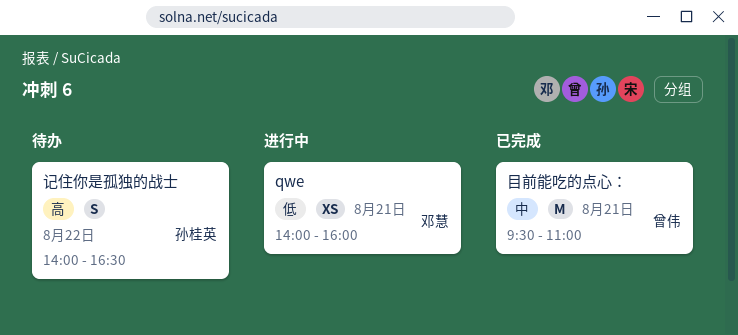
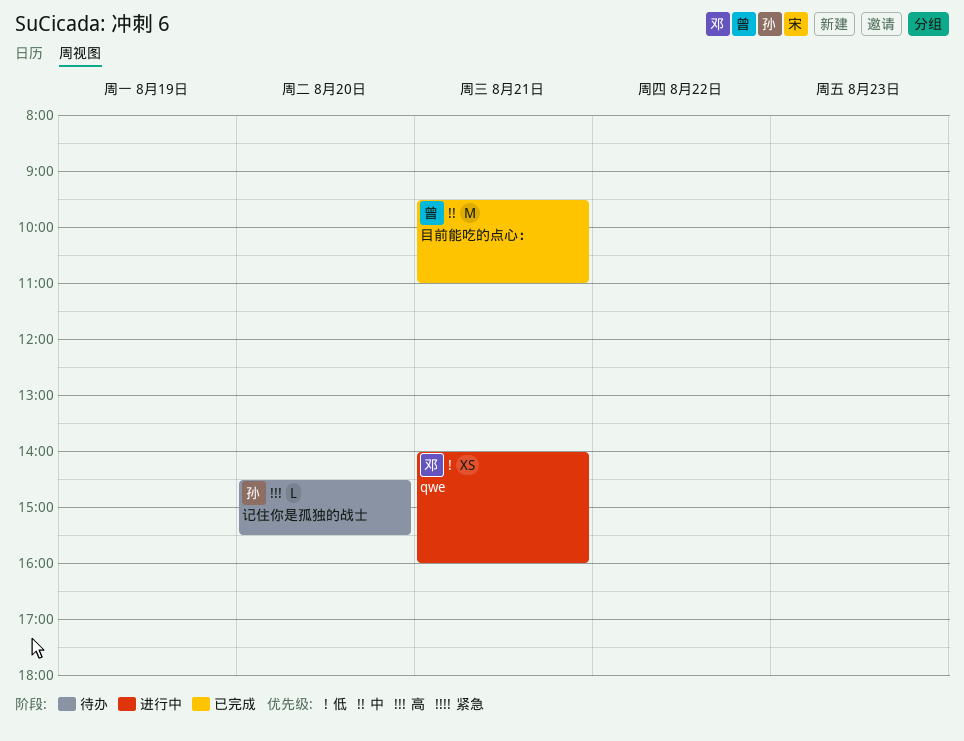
记住你是孤独的战士, estimate: S -> L
记住你是孤独的战士, day: Aug 22 -> Aug 20
记住你是孤独的战士, begins: 14:00 -> 14:30
记住你是孤独的战士, ends: 16:30 -> 15:30

